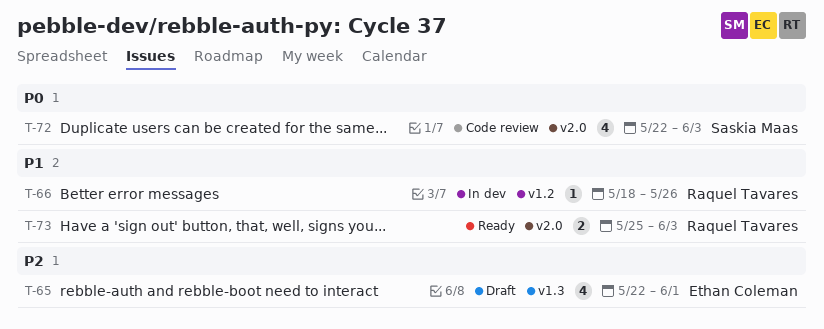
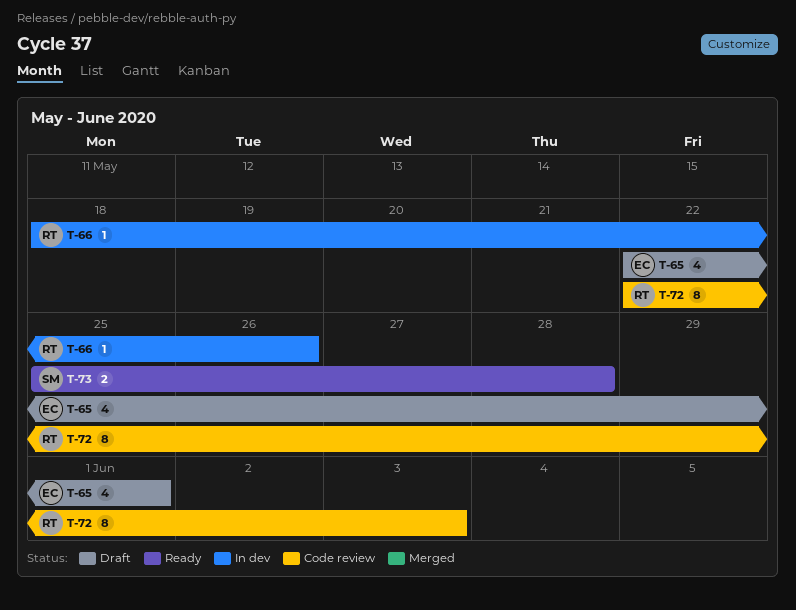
T-72, owner: Saskia Maas -> Raquel Tavares
T-72, estimate: 4 -> 8
T-73, owner: Raquel Tavares -> Saskia Maas
T-73, due: Jun 3 -> May 28

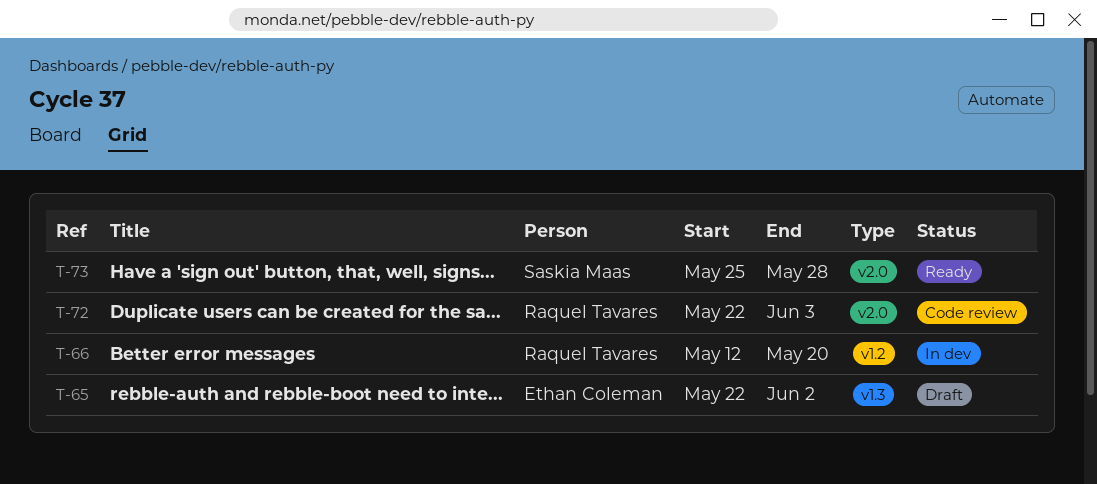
T-65, due: Jun 1 -> Jun 2
T-66, start: May 18 -> May 12
T-66, due: May 26 -> May 20

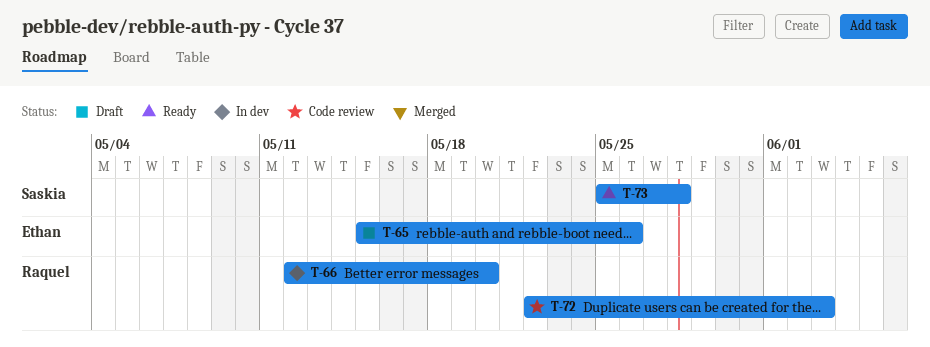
T-65, start: May 22 -> May 15
T-65, due: Jun 2 -> May 26

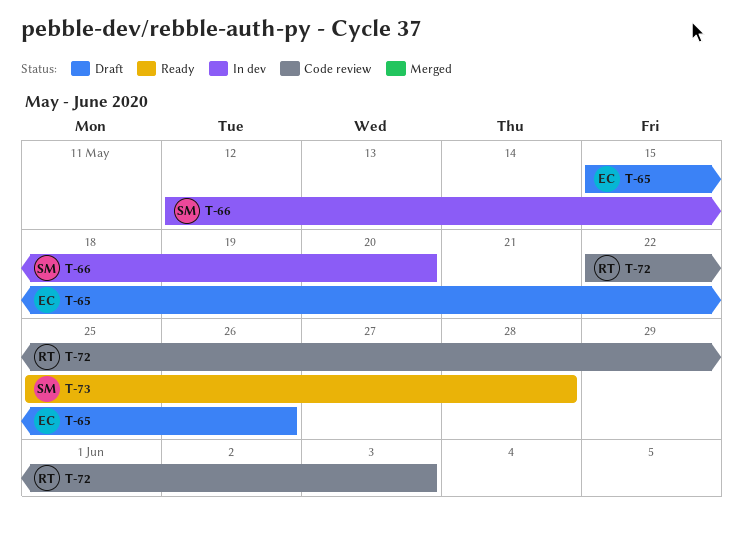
T-66, owner: Raquel -> Saskia

